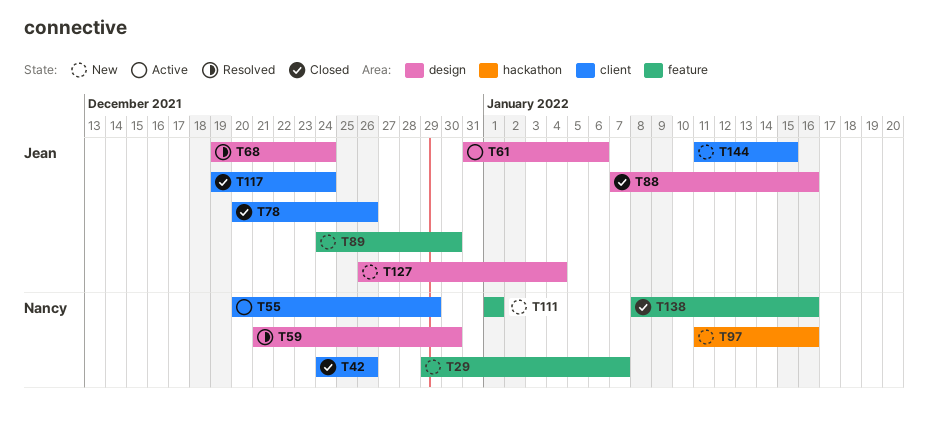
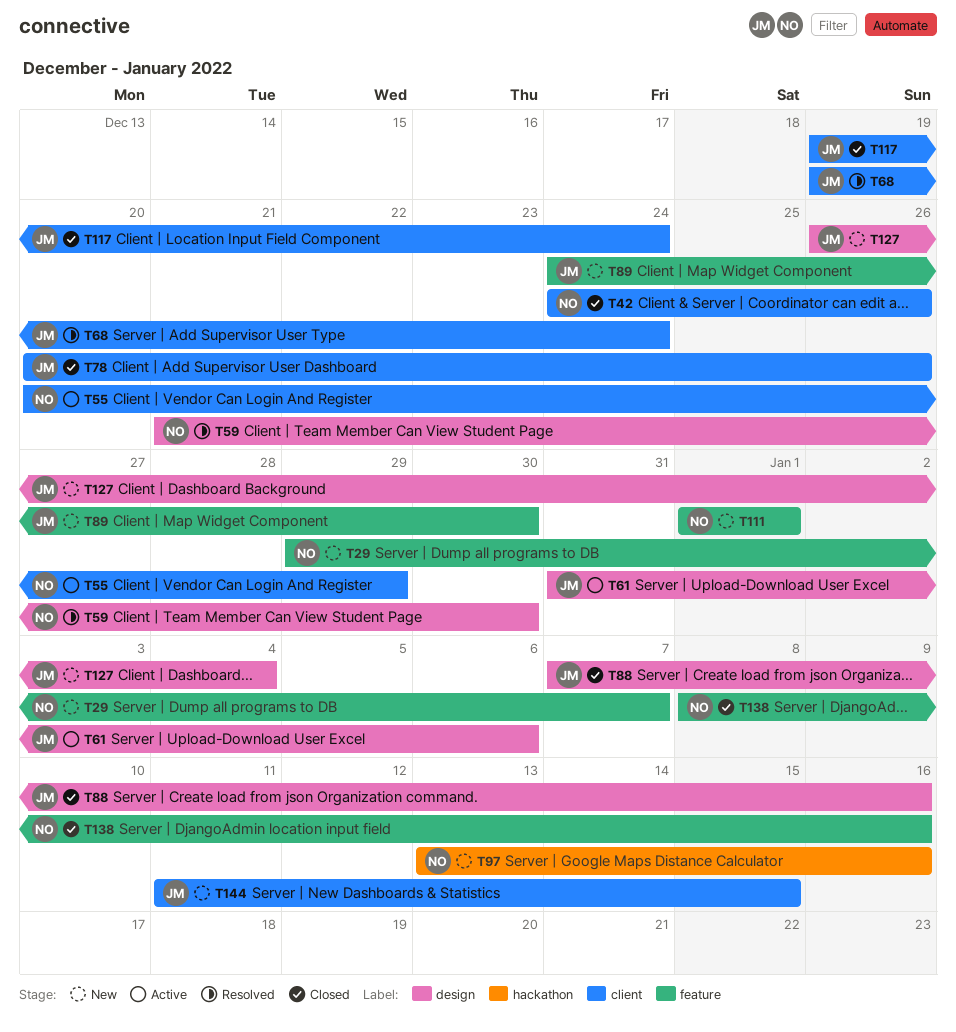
T68, label: design -> client
T97, start: Jan 11 -> Jan 13

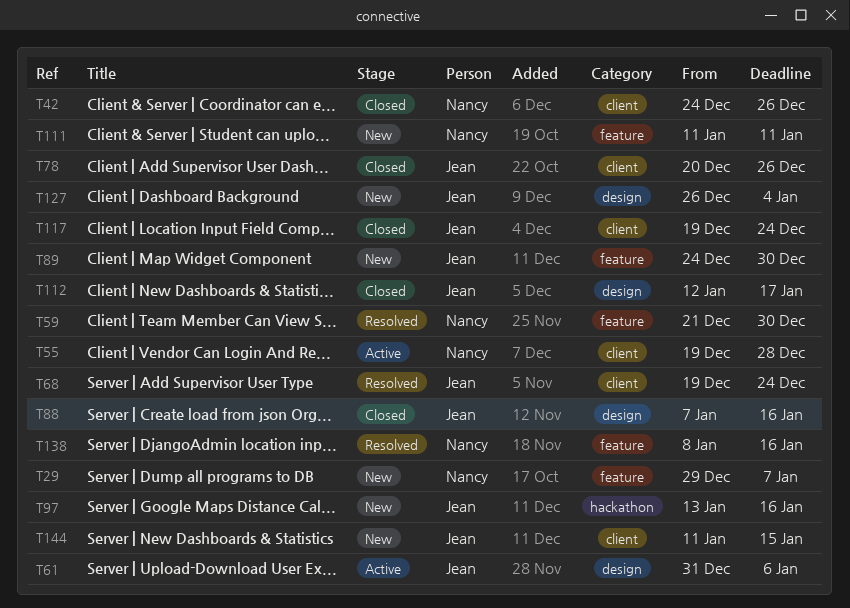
T55, start: Dec 20 -> Dec 19
T55, due: Dec 29 -> Dec 28
T59, label: design -> feature
T97, owner: Nancy -> Jean
T111, start: Jan 1 -> Jan 11
T111, due: Jan 1 -> Jan 11
T112: none -> present
T138, status: Closed -> Resolved

